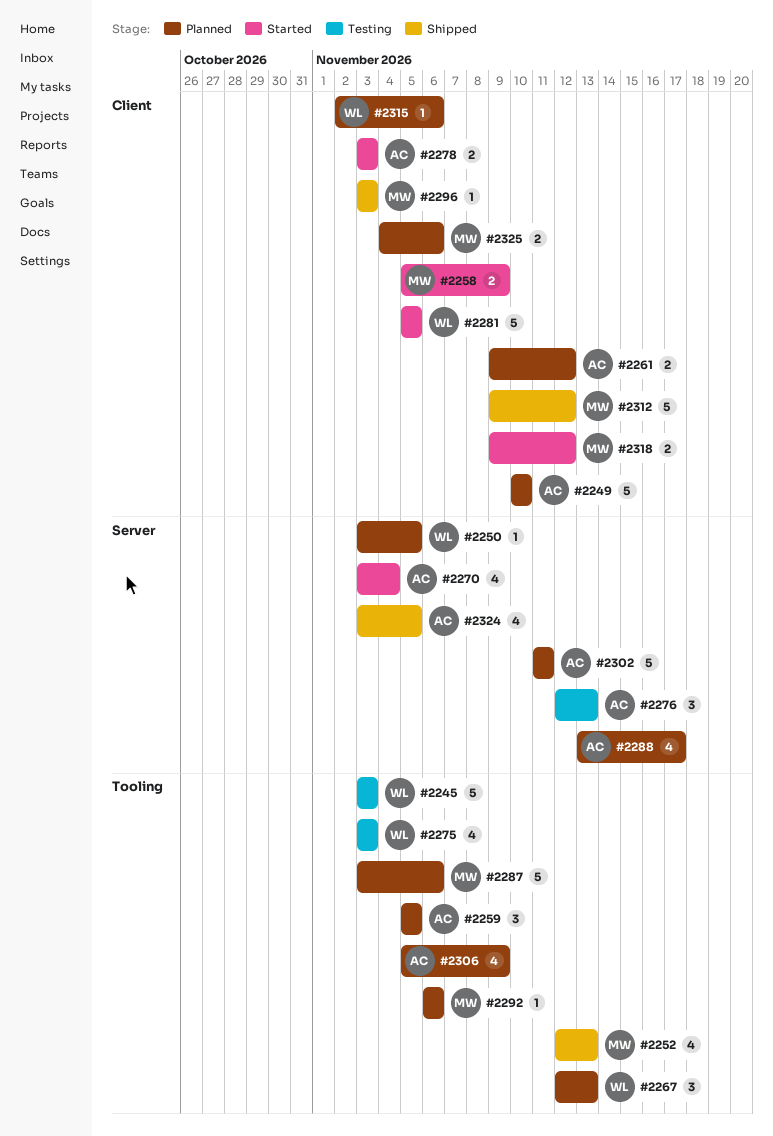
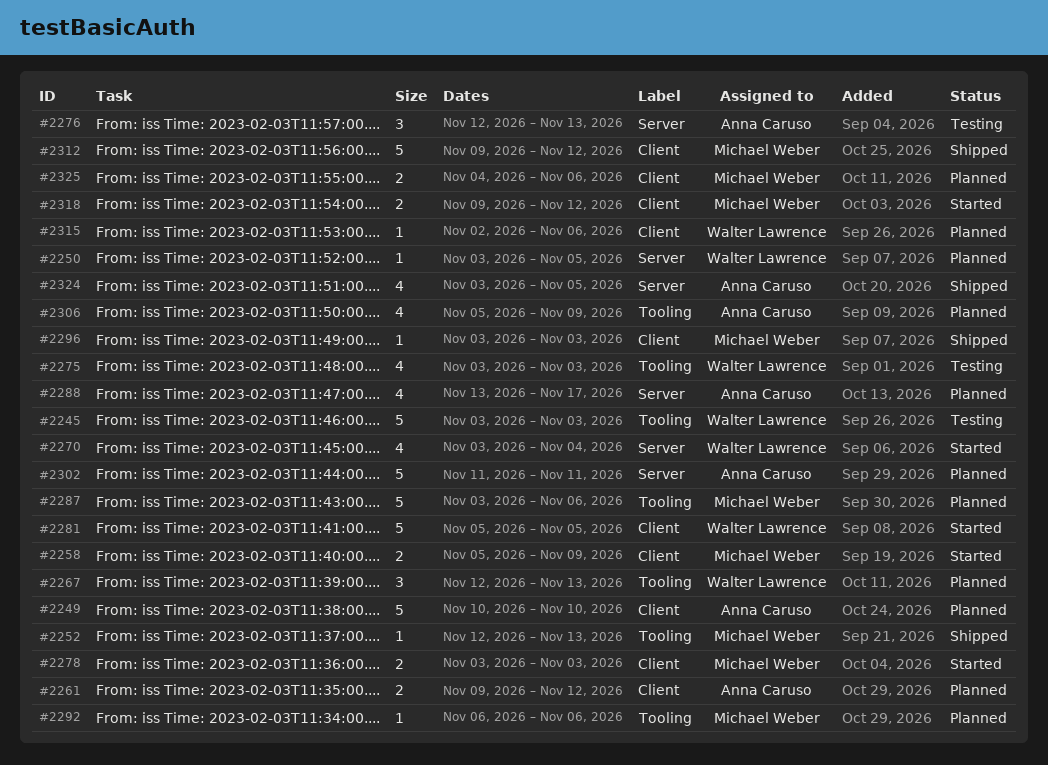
#2252, estimate: 4 -> 1
#2259: present -> none
#2270, owner: Anna Caruso -> Walter Lawrence
#2278, owner: Anna Caruso -> Michael Weber

